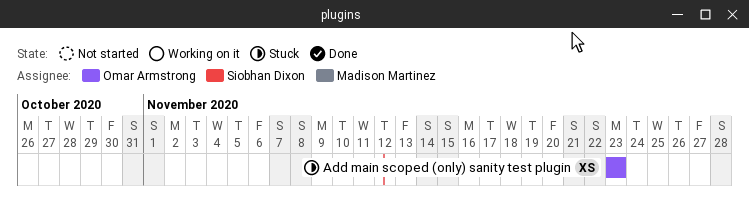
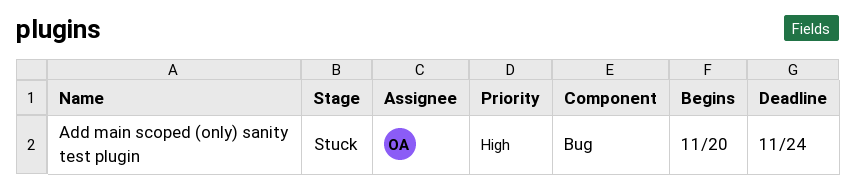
Add main scoped (only) sanity test plugin, start: Nov 23 -> Nov 20
Add main scoped (only) sanity test plugin, due: Nov 23 -> Nov 24

